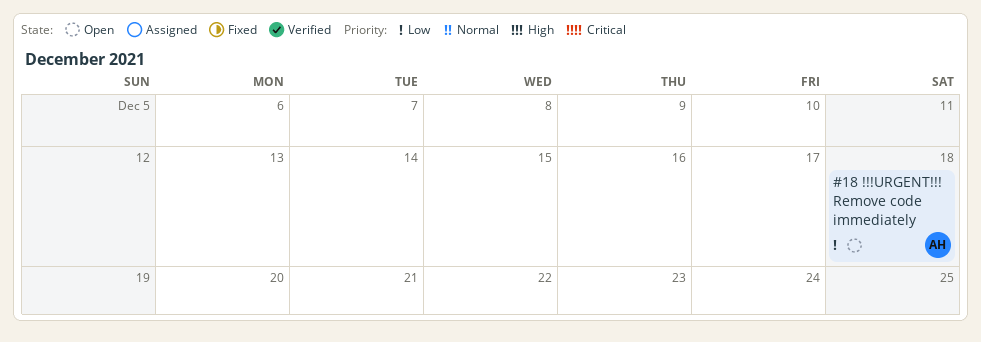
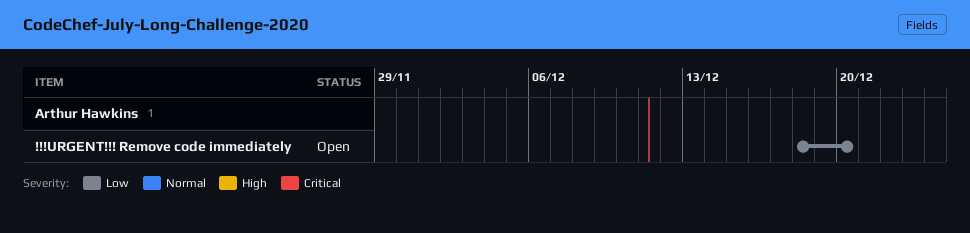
!!!URGENT!!! Remove code immediately, due: Dec 18 -> Dec 20

